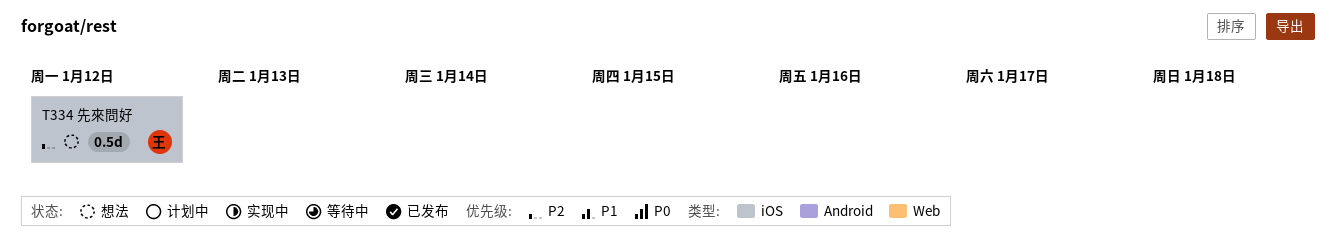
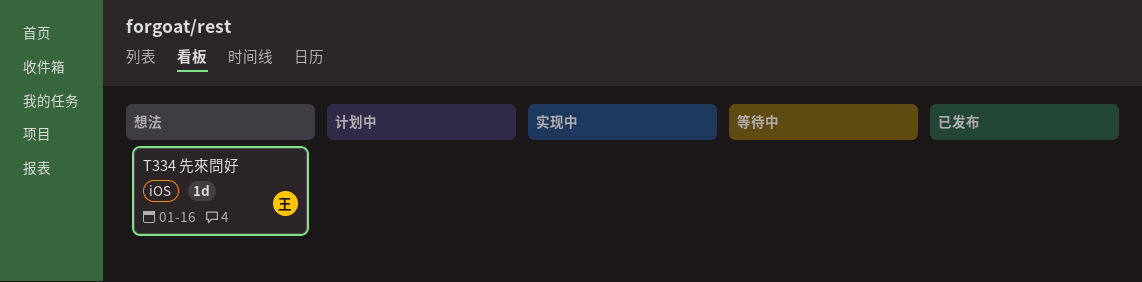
T334, estimate: 0.5d -> 1d
T334, due: Jan 12 -> Jan 16

